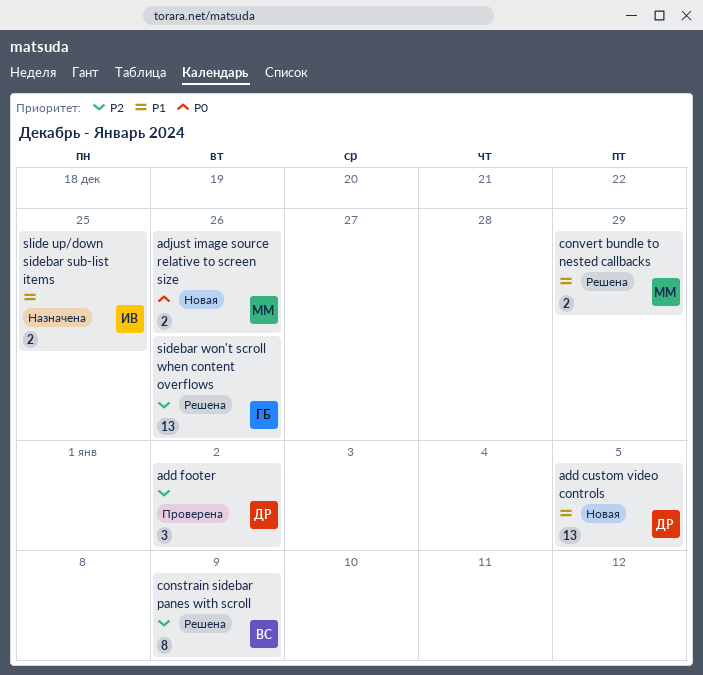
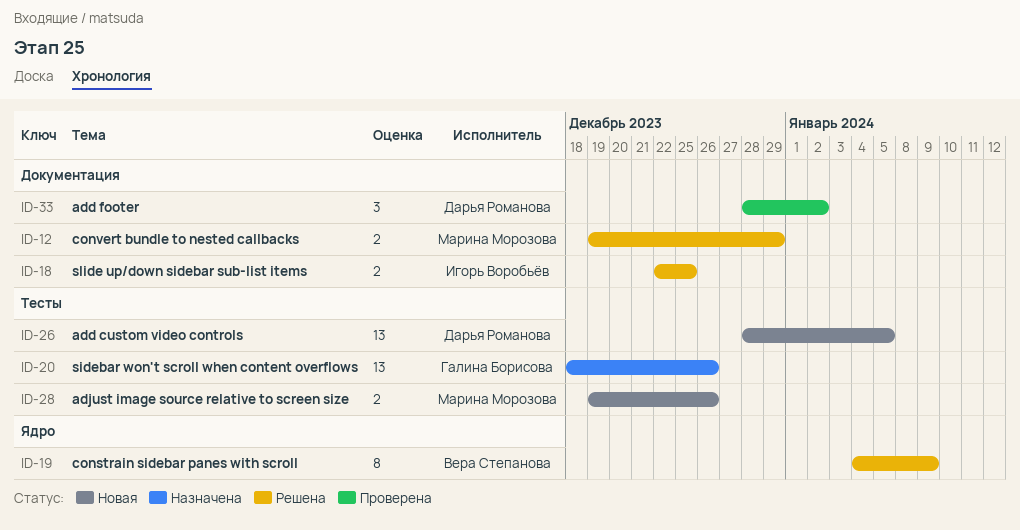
sidebar won't scroll when content overflows, status: Решена -> Назначена
slide up/down sidebar sub-list items, status: Назначена -> Решена

